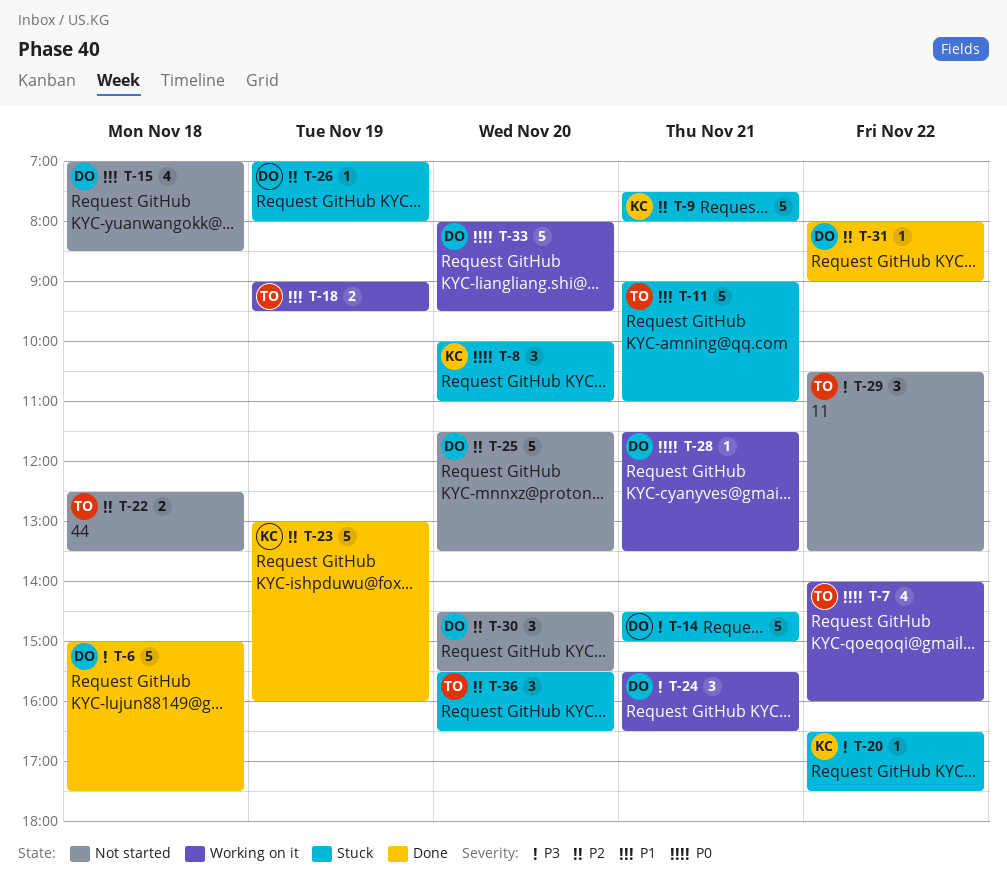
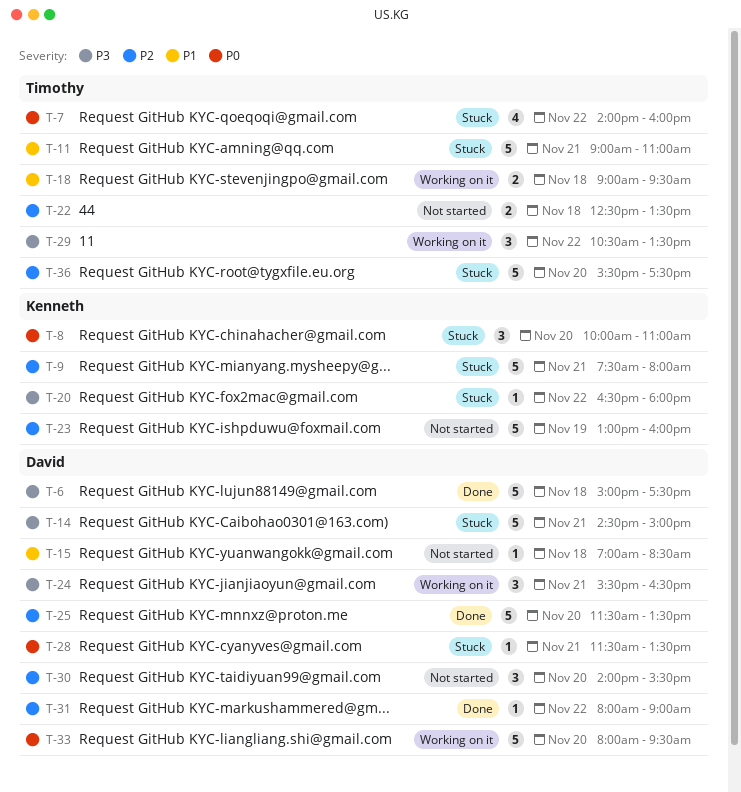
T-7, status: Working on it -> Stuck
T-15, estimate: 4 -> 1
T-18, day: Nov 19 -> Nov 18
T-20, ends: 17:30 -> 18:00
T-23, status: Done -> Not started
T-25, status: Not started -> Done
T-26: present -> none
T-28, status: Working on it -> Stuck
T-29, status: Not started -> Working on it
T-30, begins: 14:30 -> 14:00
T-36, estimate: 3 -> 5
T-36, ends: 16:30 -> 17:30

